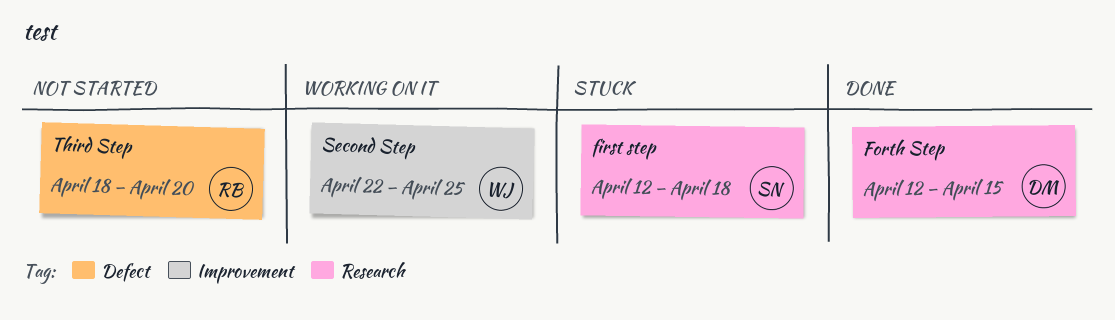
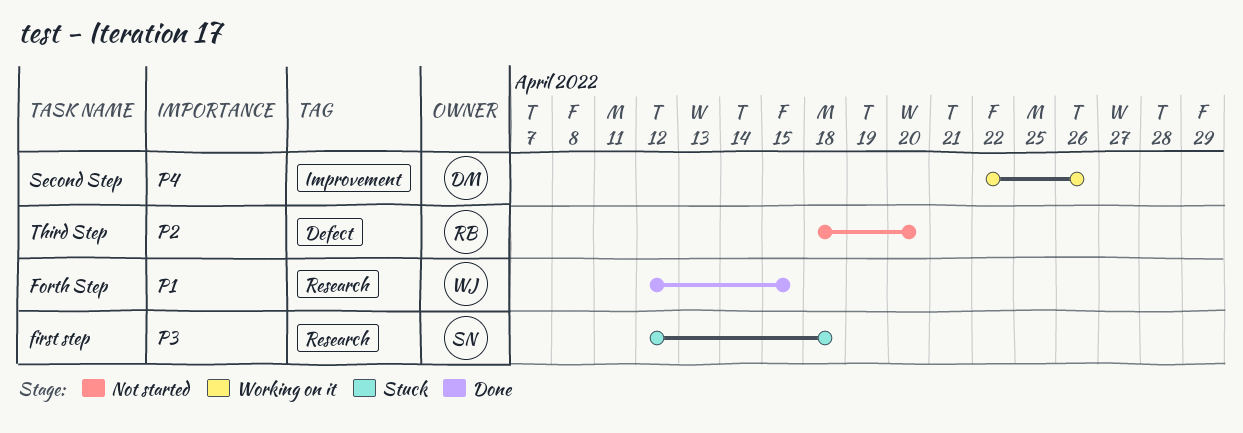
Forth Step, owner: DM -> WJ
Second Step, owner: WJ -> DM
Second Step, due: Apr 25 -> Apr 26

